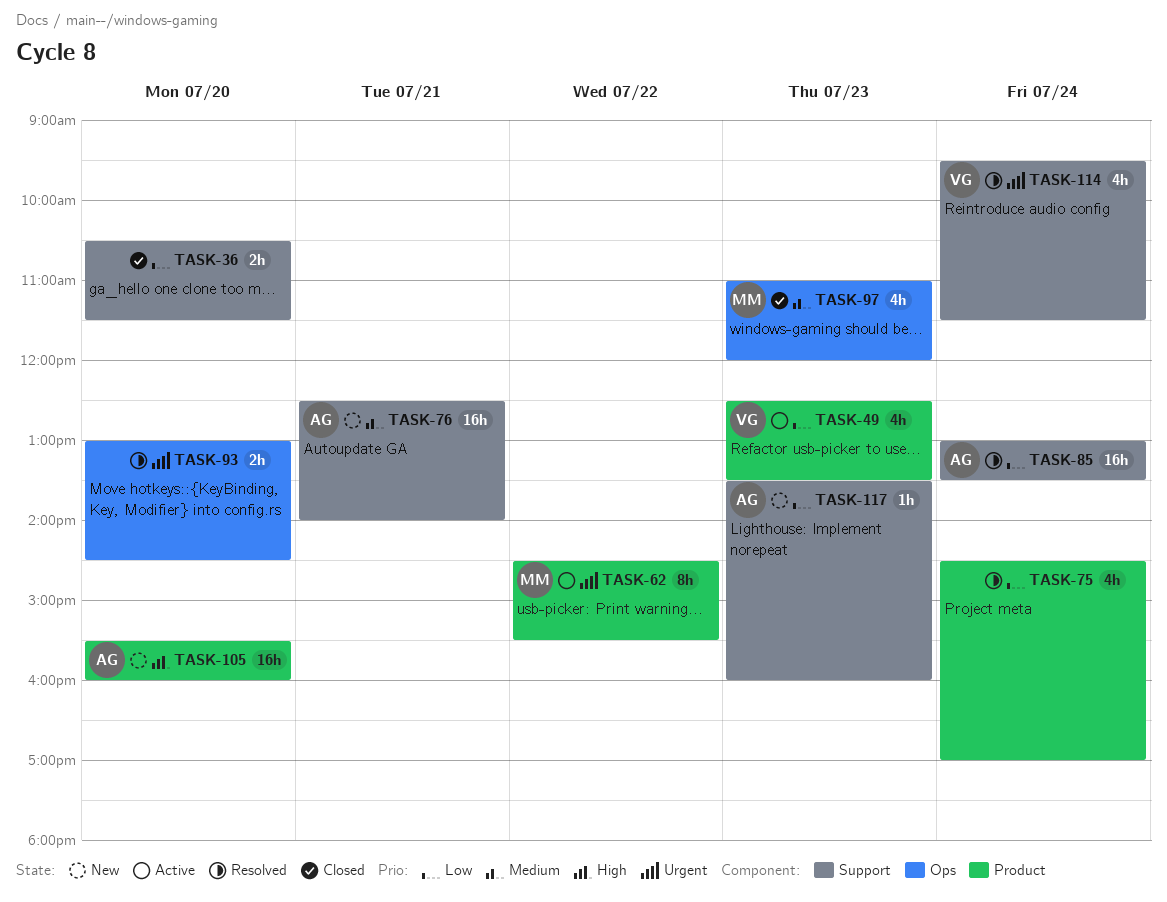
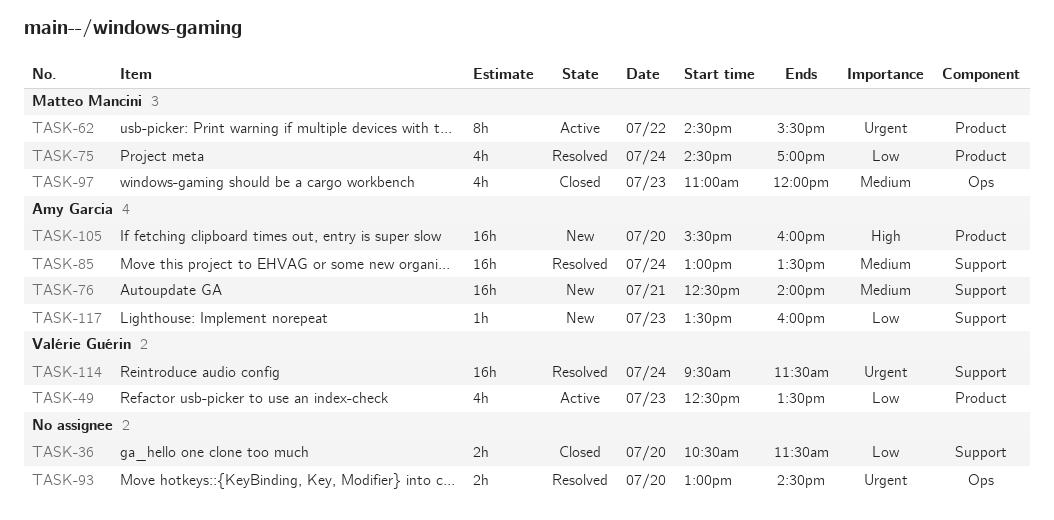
TASK-75, owner: none -> Matteo Mancini
TASK-85, priority: Low -> Medium
TASK-114, estimate: 4h -> 16h

